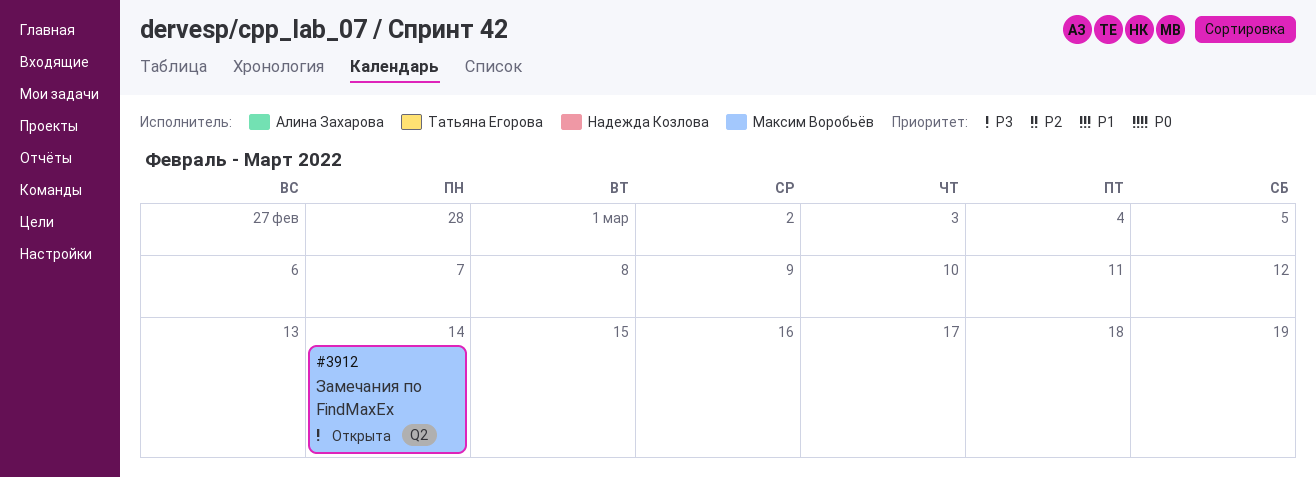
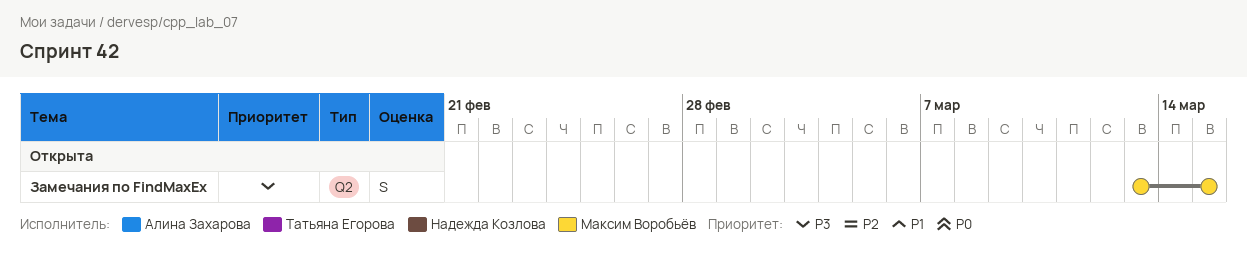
Замечания по FindMaxEx, due: Mar 14 -> Mar 15

